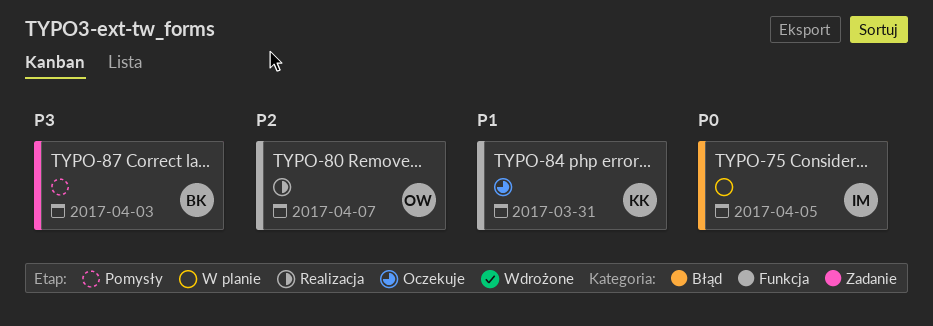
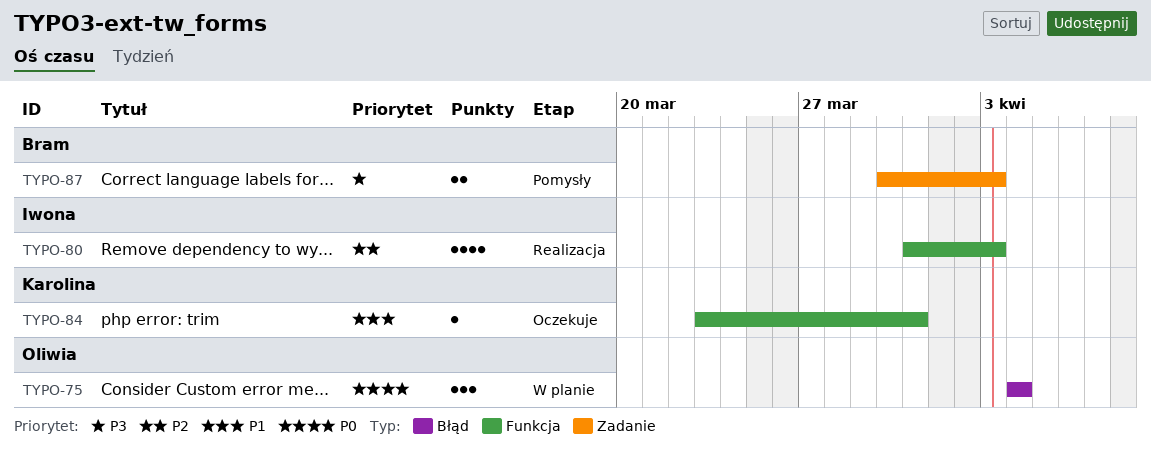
TYPO-75, owner: Iwona -> Oliwia
TYPO-75, due: Apr 5 -> Apr 4
TYPO-80, owner: Oliwia -> Iwona
TYPO-80, due: Apr 7 -> Apr 3

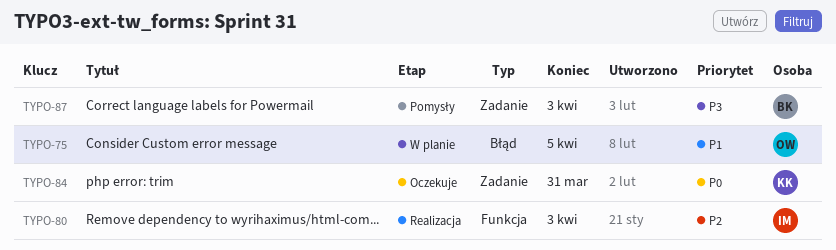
TYPO-75, priority: P0 -> P1
TYPO-75, due: Apr 4 -> Apr 5
TYPO-84, priority: P1 -> P0
TYPO-84, label: Funkcja -> Zadanie

